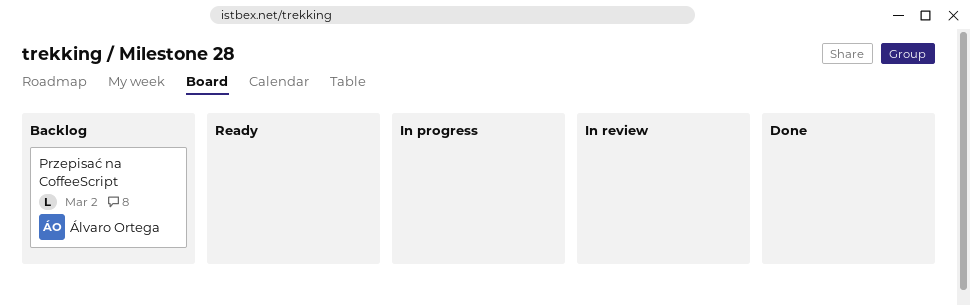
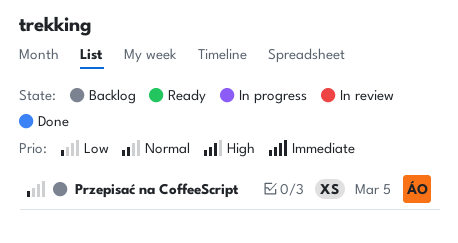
Przepisać na CoffeeScript, estimate: L -> XS
Przepisać na CoffeeScript, due: Mar 2 -> Mar 5

